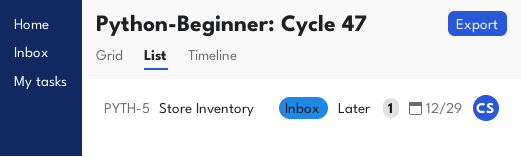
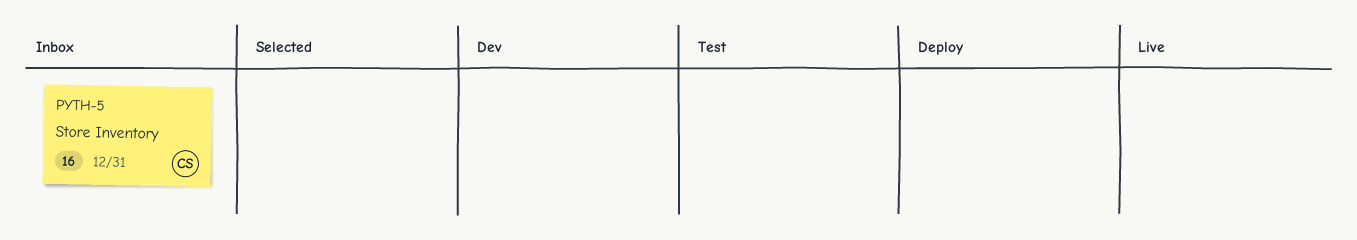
PYTH-5, estimate: 1 -> 16
PYTH-5, due: Dec 29 -> Dec 31

